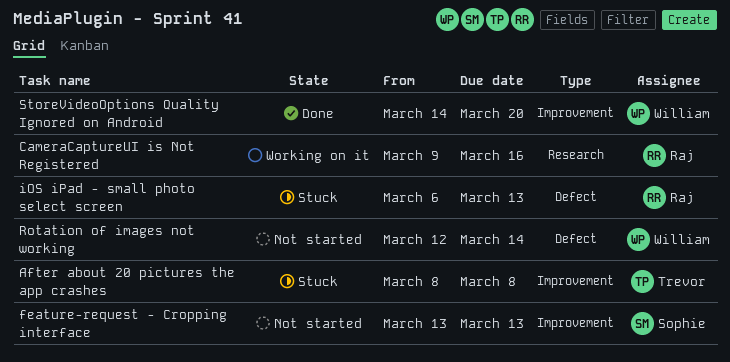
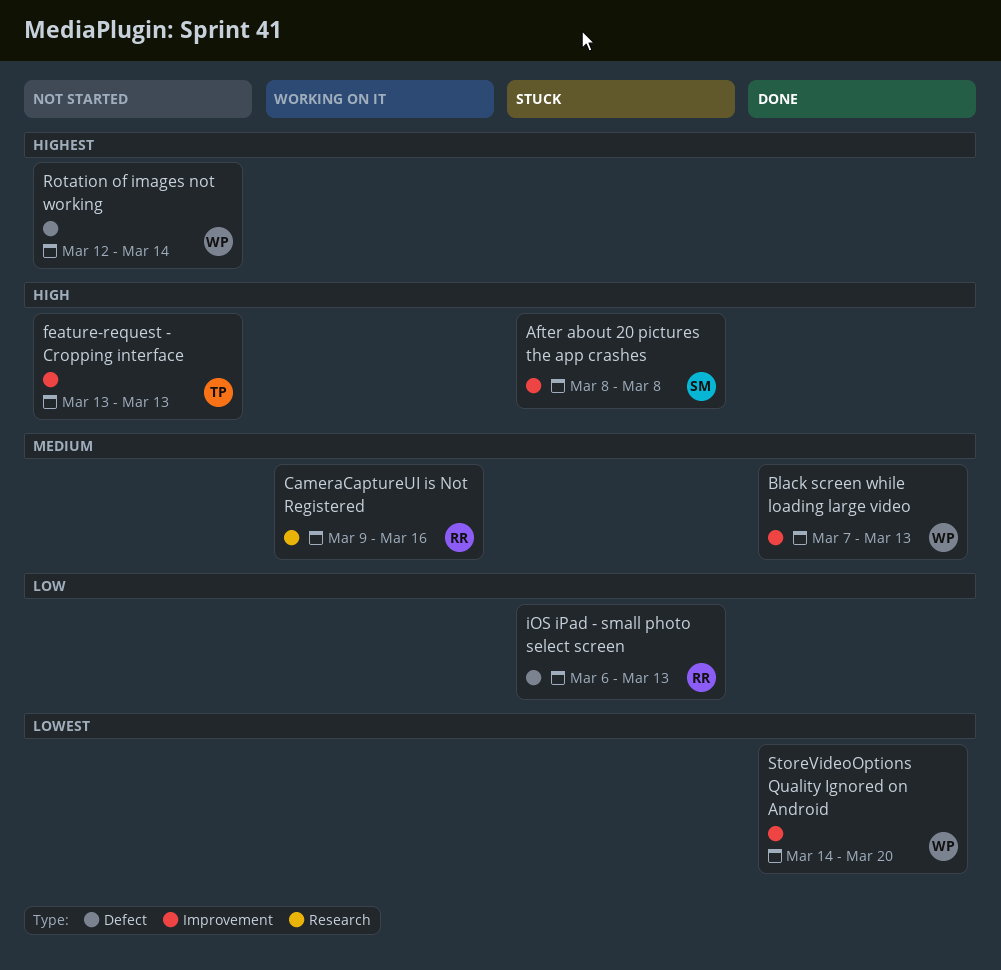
After about 20 pictures the app crashes, owner: Trevor -> Sophie
Black screen while loading large video: none -> present
feature-request - Cropping interface, owner: Sophie -> Trevor

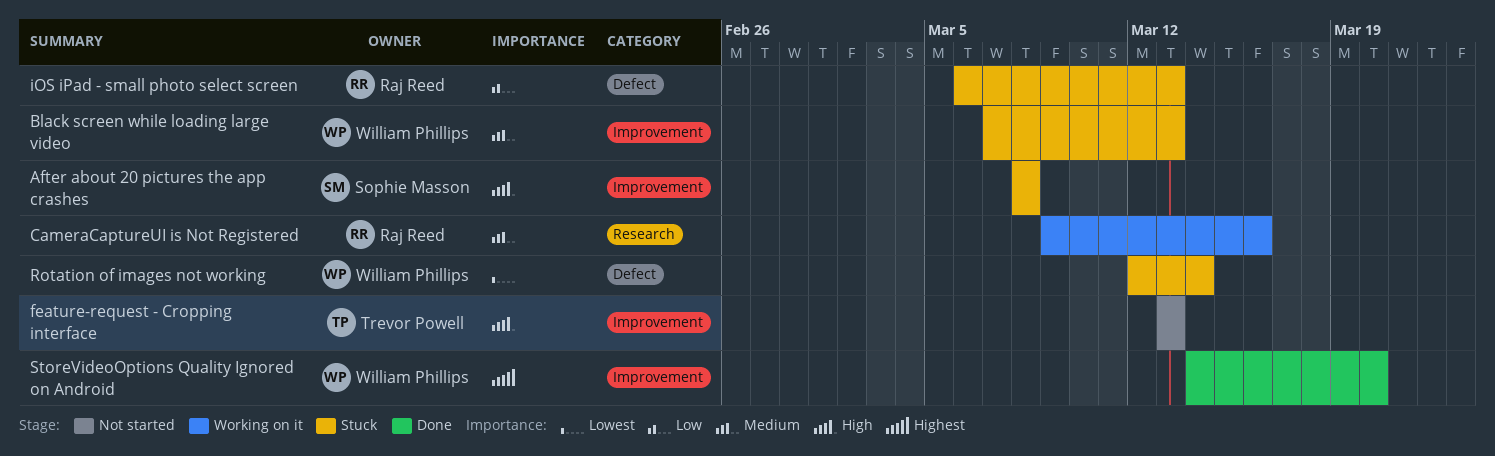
Black screen while loading large video, status: Done -> Stuck
Rotation of images not working, status: Not started -> Stuck
Rotation of images not working, priority: Highest -> Lowest
StoreVideoOptions Quality Ignored on Android, priority: Lowest -> Highest

